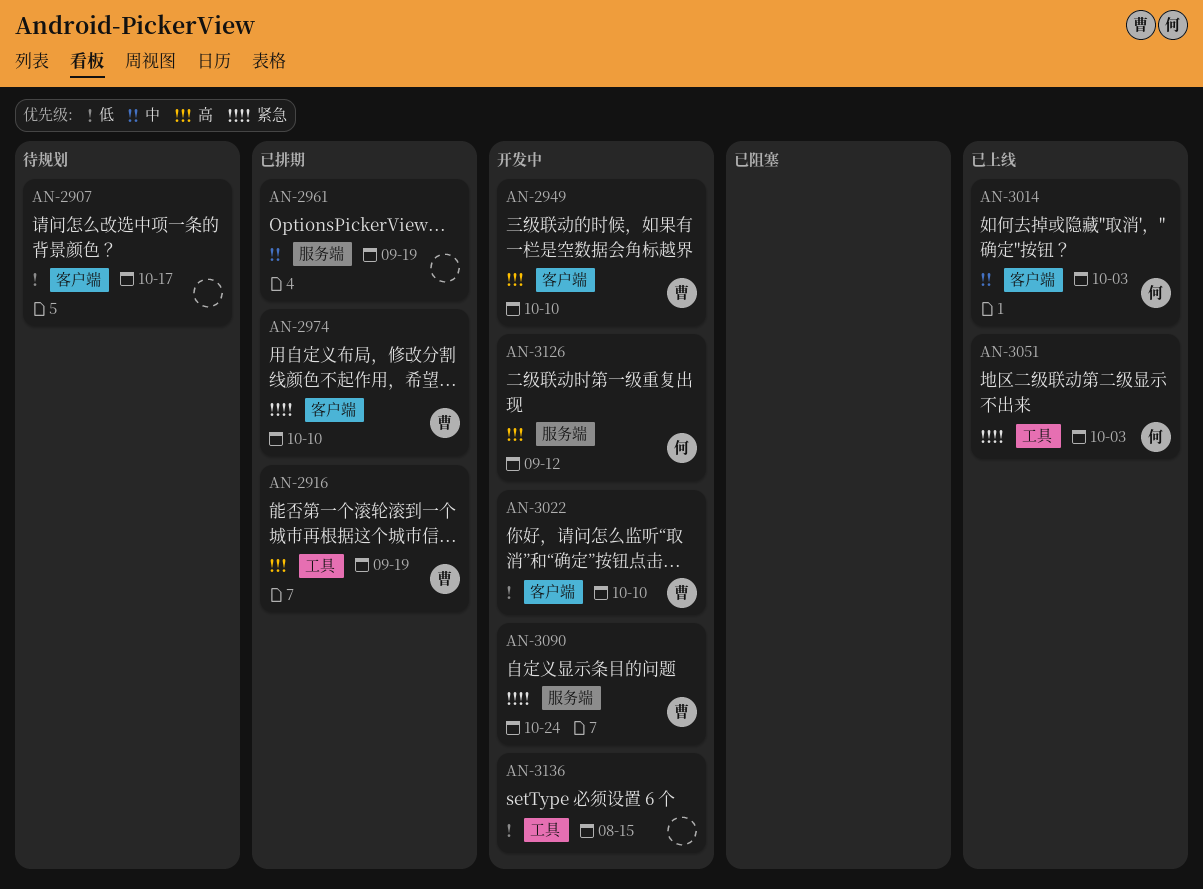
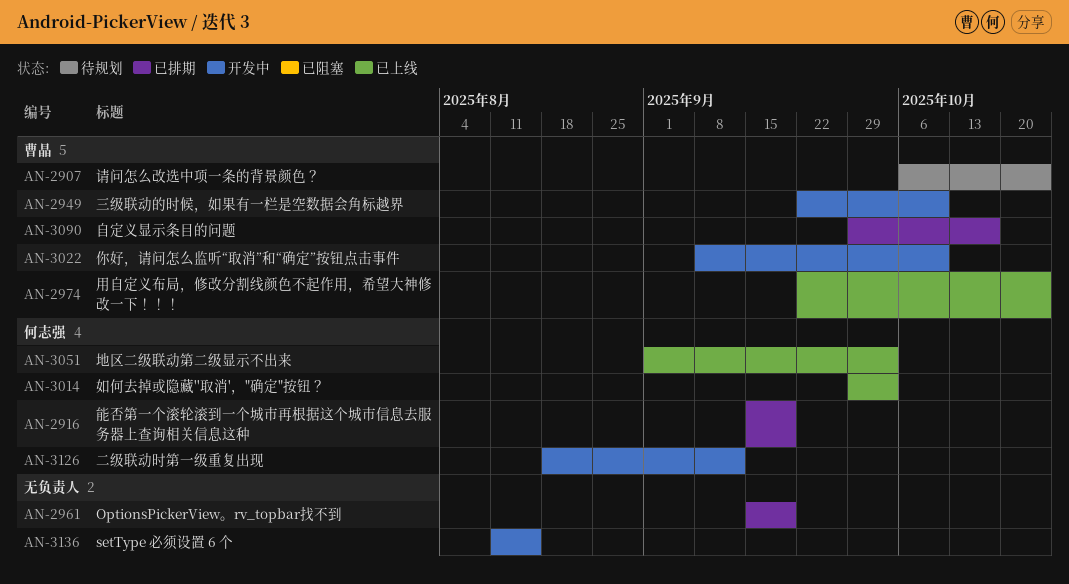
AN-2907, owner: none -> 曹晶
AN-2907, due: Oct 17 -> Oct 24
AN-2916, owner: 曹晶 -> 何志强
AN-2974, status: 已排期 -> 已上线
AN-2974, due: Oct 10 -> Oct 24
AN-3090, status: 开发中 -> 已排期
AN-3090, due: Oct 24 -> Oct 17

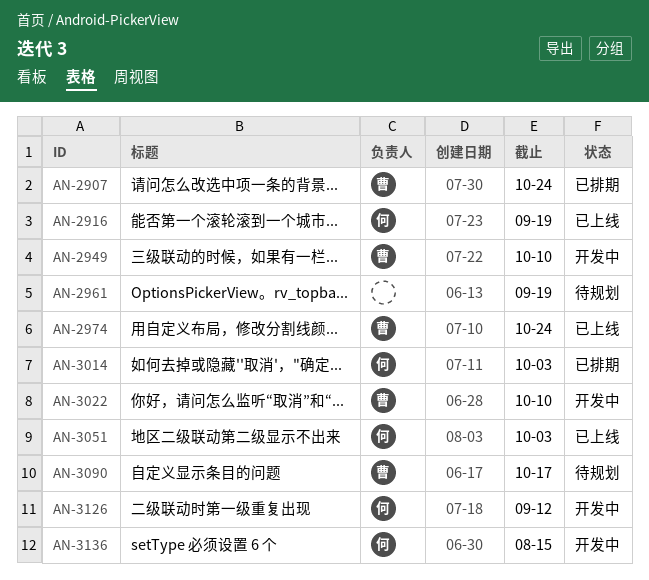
AN-2907, status: 待规划 -> 已排期
AN-2916, status: 已排期 -> 已上线
AN-2961, status: 已排期 -> 待规划
AN-3014, status: 已上线 -> 已排期
AN-3090, status: 已排期 -> 待规划
AN-3136, owner: none -> 何志强

